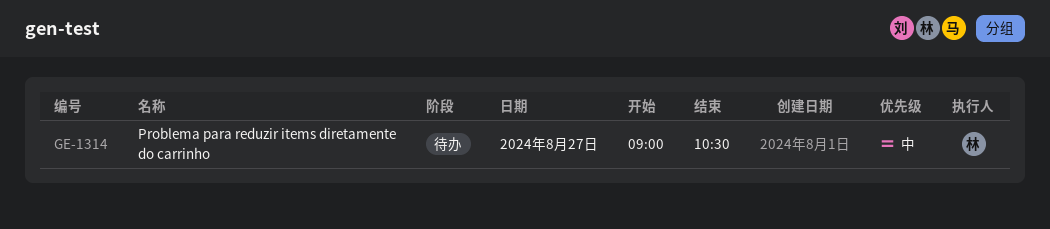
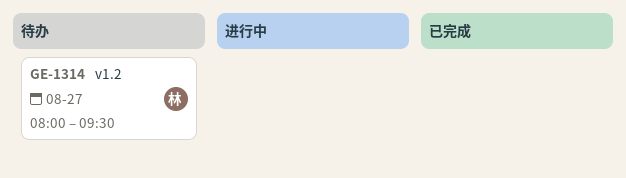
GE-1314, begins: 09:00 -> 08:00
GE-1314, ends: 10:30 -> 09:30

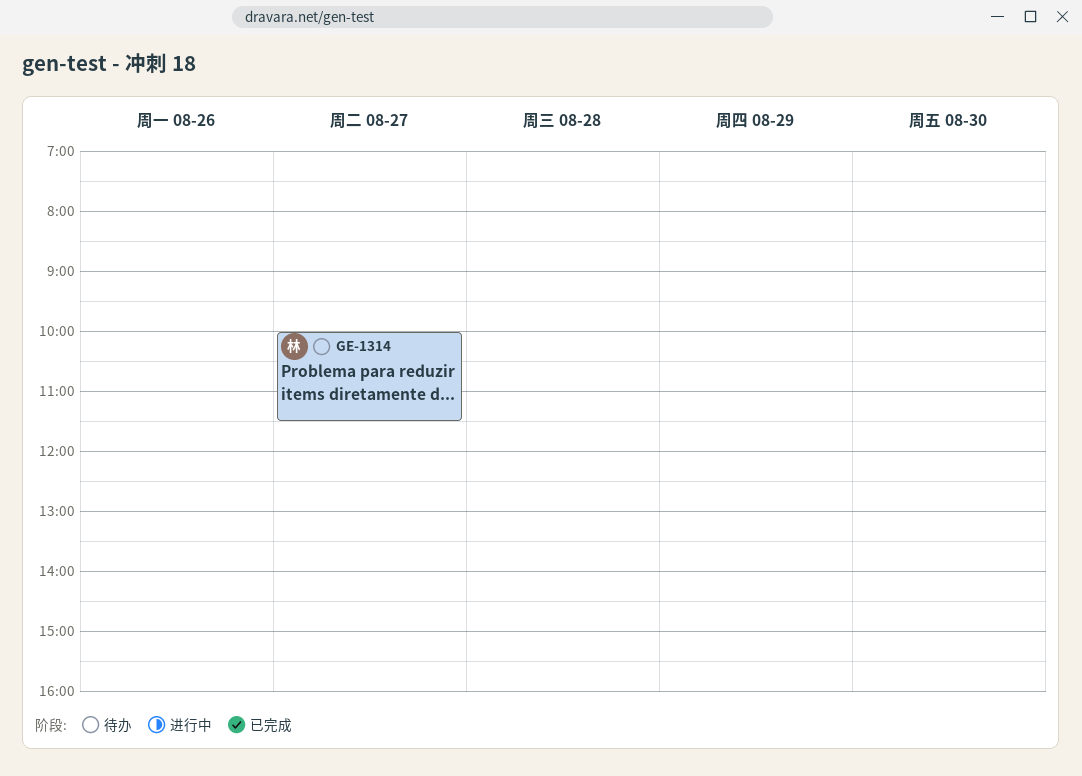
GE-1314, begins: 08:00 -> 10:00
GE-1314, ends: 09:30 -> 11:30

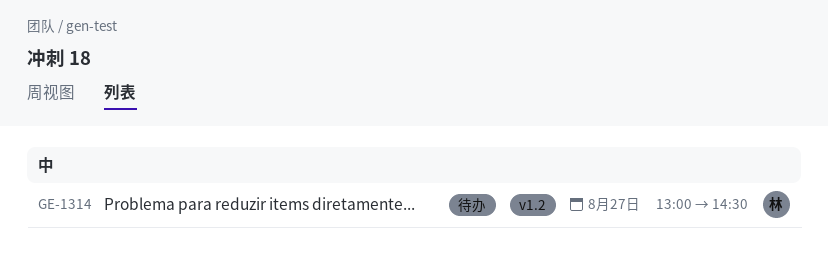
GE-1314, begins: 10:00 -> 13:00
GE-1314, ends: 11:30 -> 14:30

